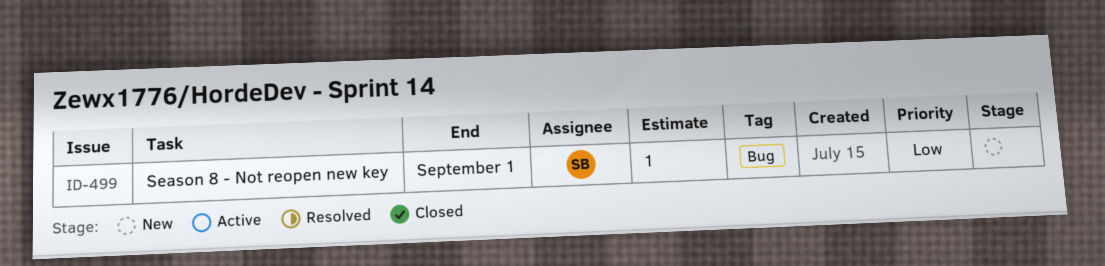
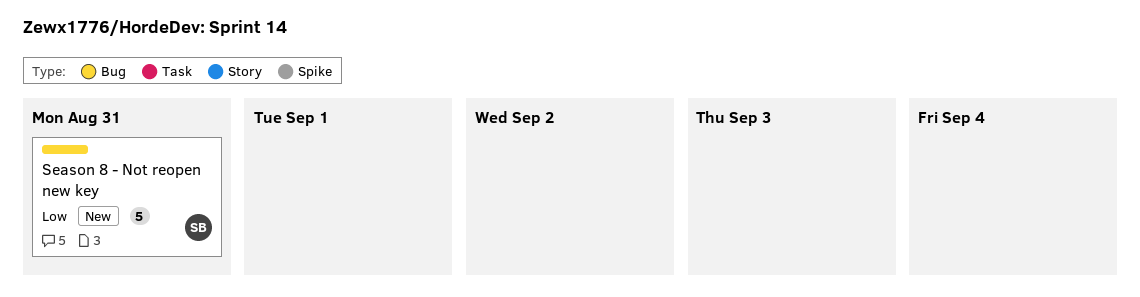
Season 8 - Not reopen new key, estimate: 1 -> 5
Season 8 - Not reopen new key, due: Sep 1 -> Aug 31

